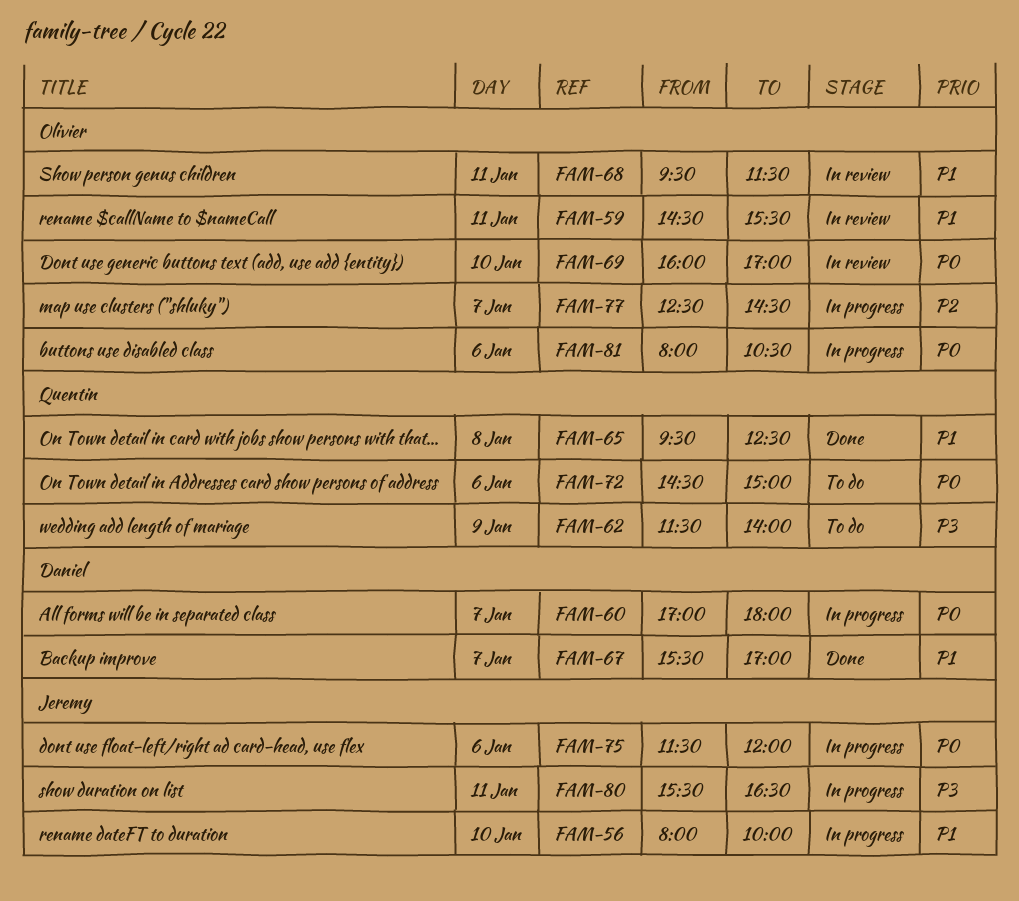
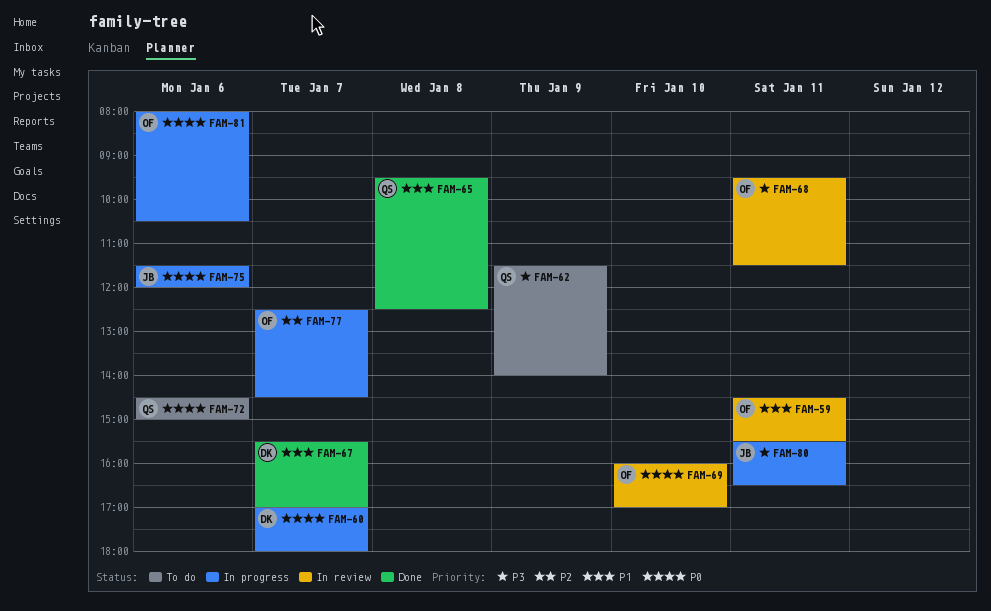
FAM-56: present -> none
FAM-68, priority: P1 -> P3

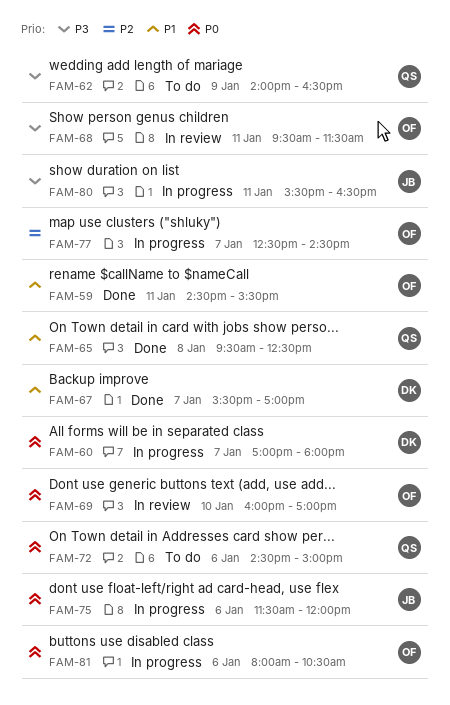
FAM-59, status: In review -> Done
FAM-62, begins: 11:30 -> 14:00
FAM-62, ends: 14:00 -> 16:30

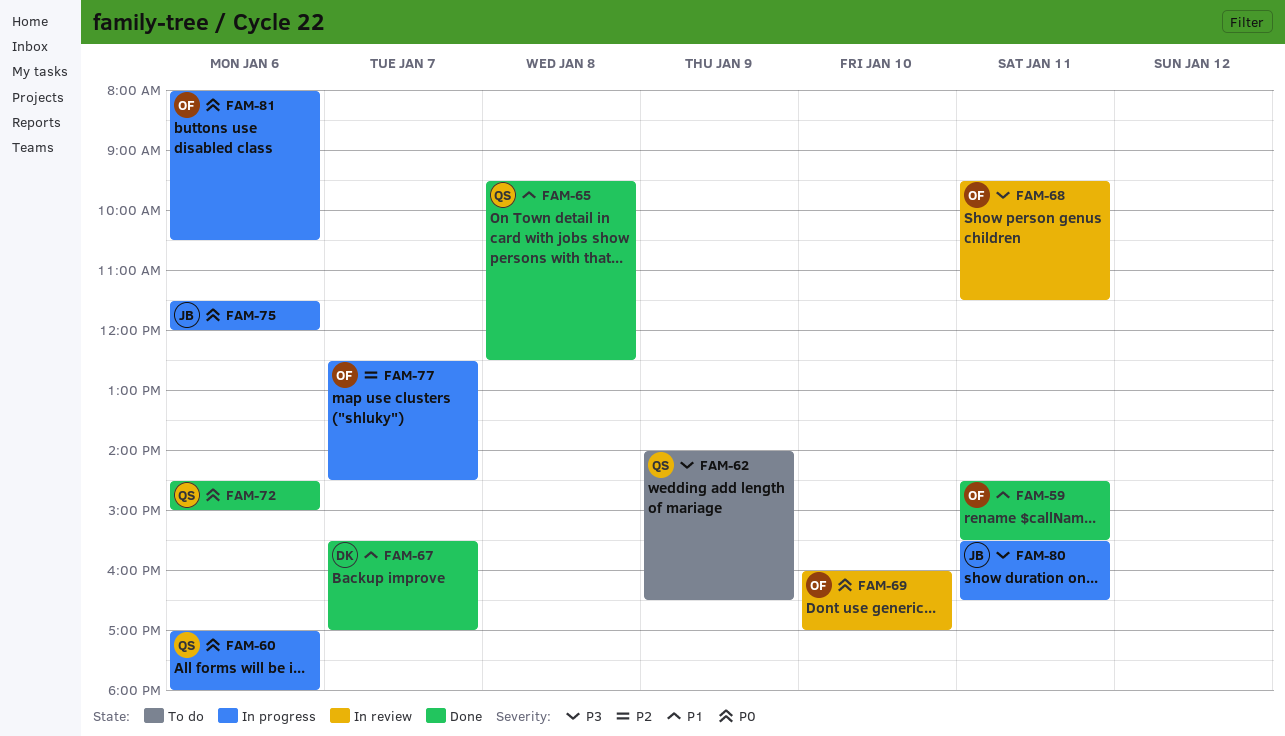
FAM-60, owner: DK -> QS
FAM-60, day: Jan 7 -> Jan 6
FAM-72, status: To do -> Done

